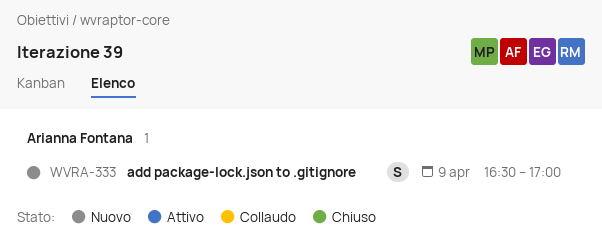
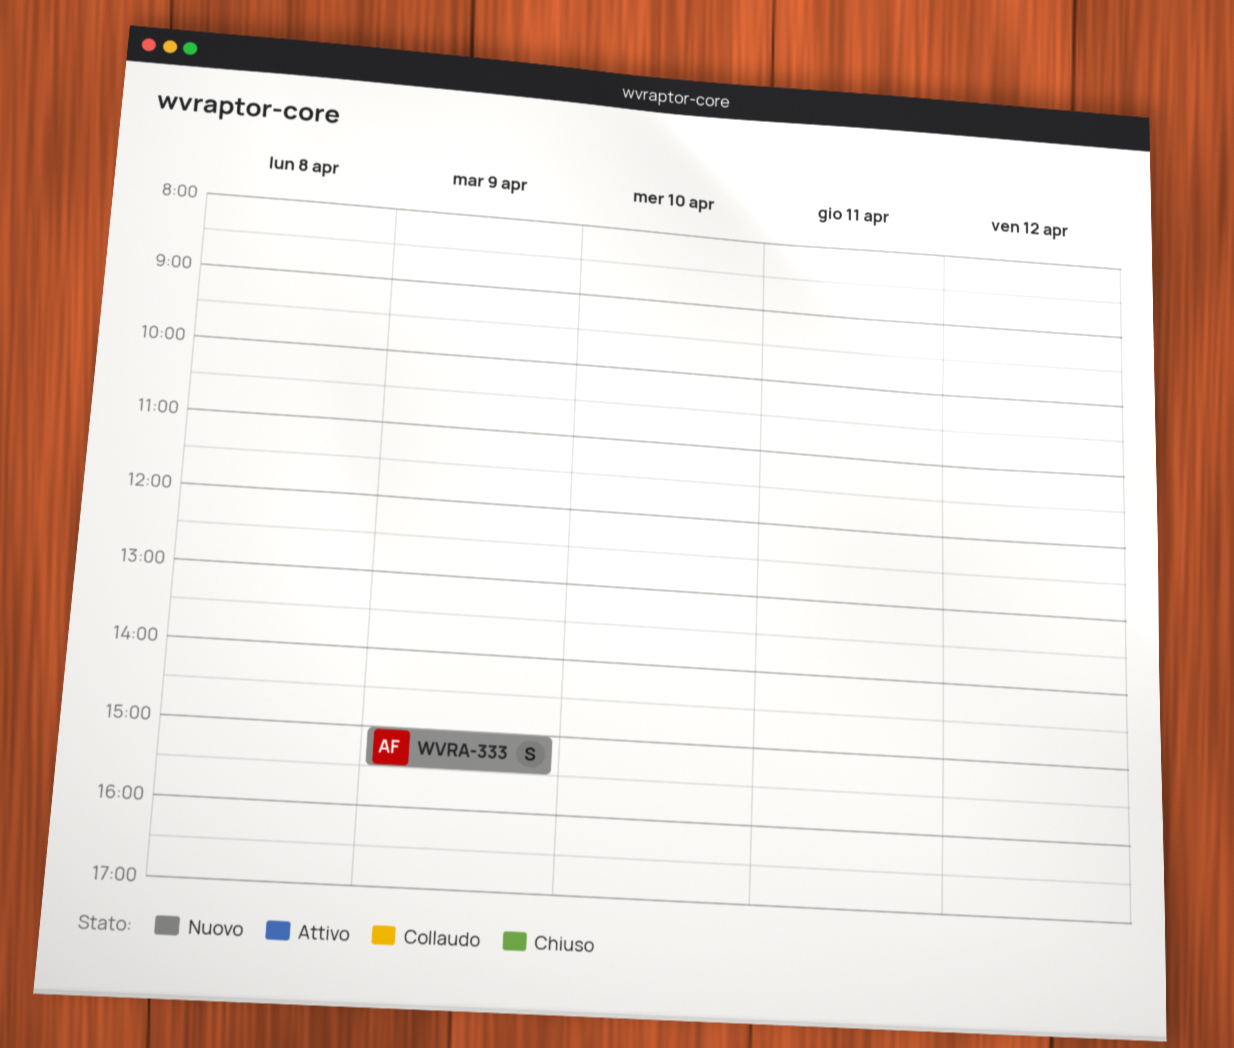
WVRA-333, begins: 16:30 -> 15:00
WVRA-333, ends: 17:00 -> 15:30

